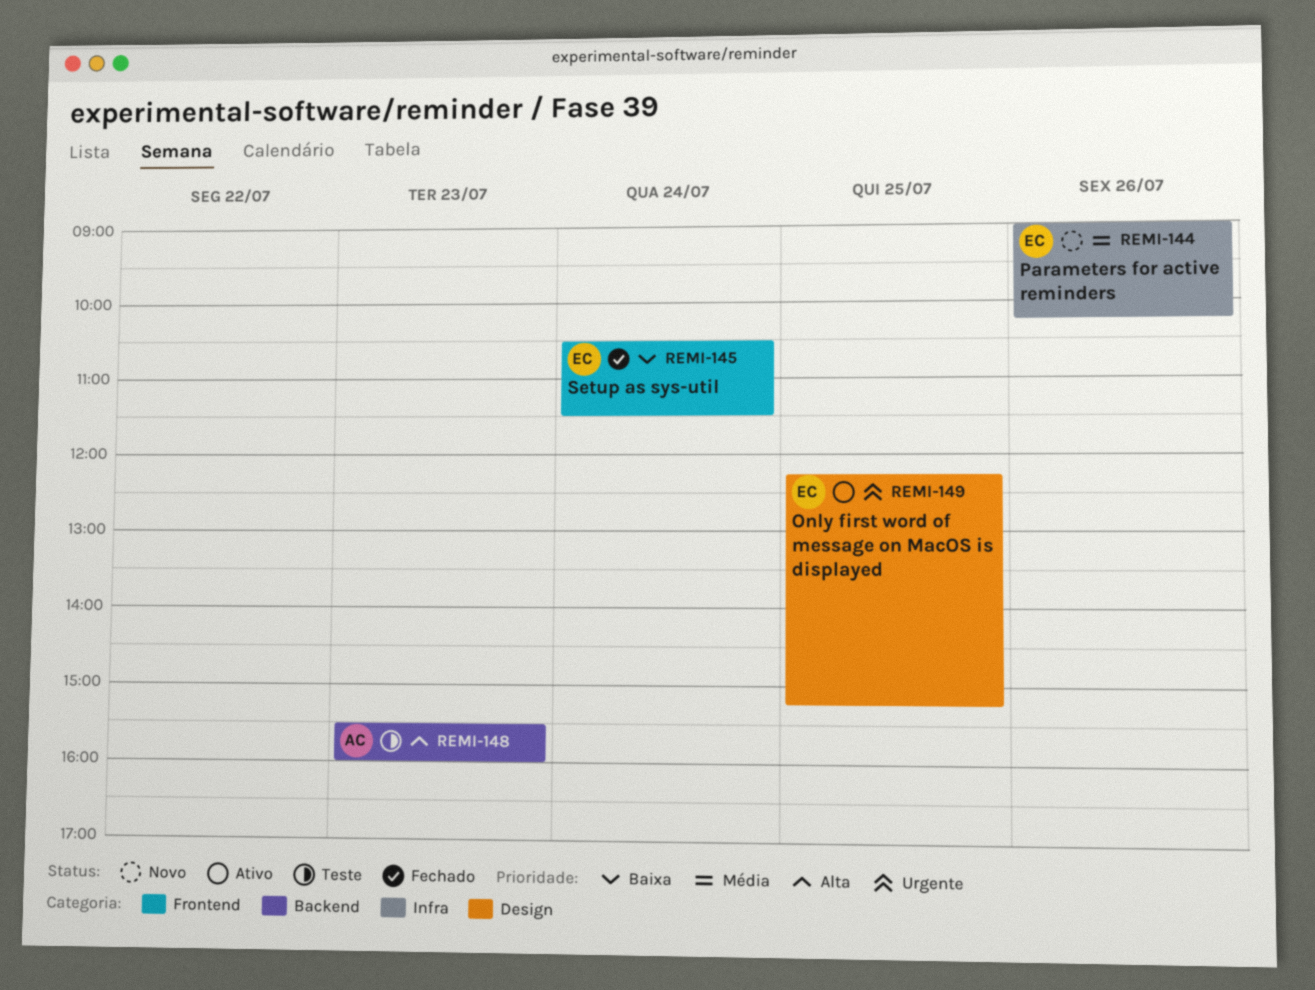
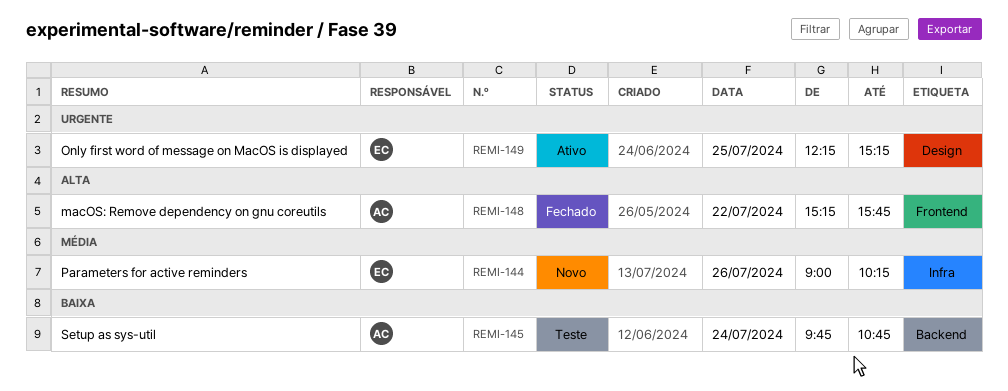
REMI-145, status: Fechado -> Teste
REMI-145, owner: EC -> AC
REMI-145, label: Frontend -> Backend
REMI-145, begins: 10:30 -> 09:45
REMI-145, ends: 11:30 -> 10:45
REMI-148, status: Teste -> Fechado
REMI-148, label: Backend -> Frontend
REMI-148, day: Jul 23 -> Jul 22
REMI-148, begins: 15:30 -> 15:15
REMI-148, ends: 16:00 -> 15:45

